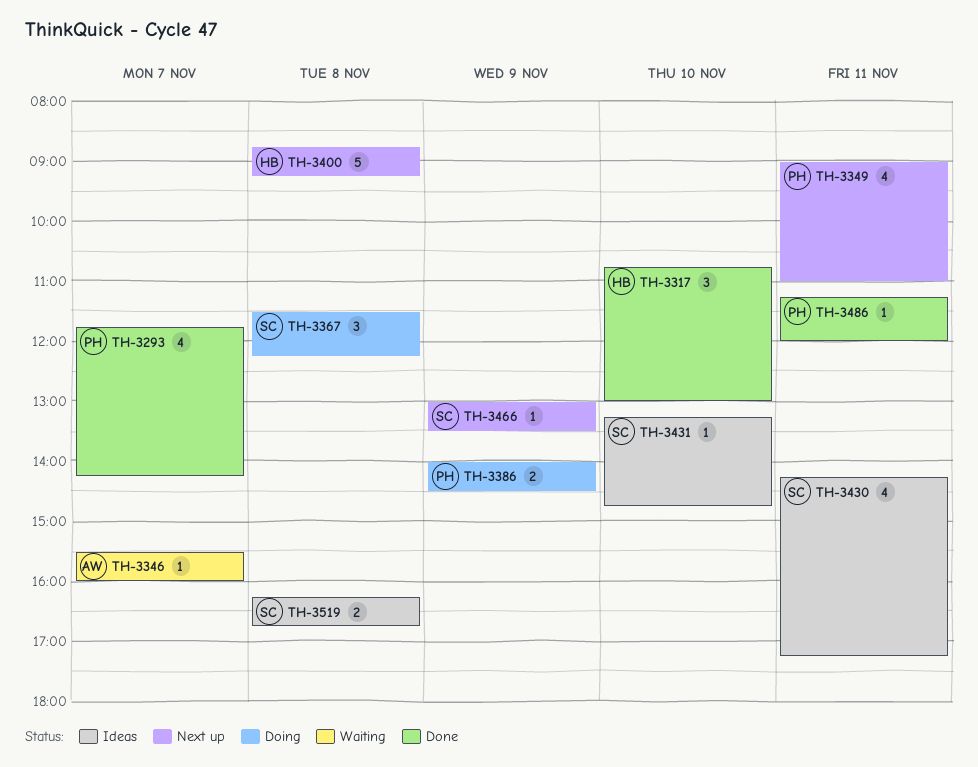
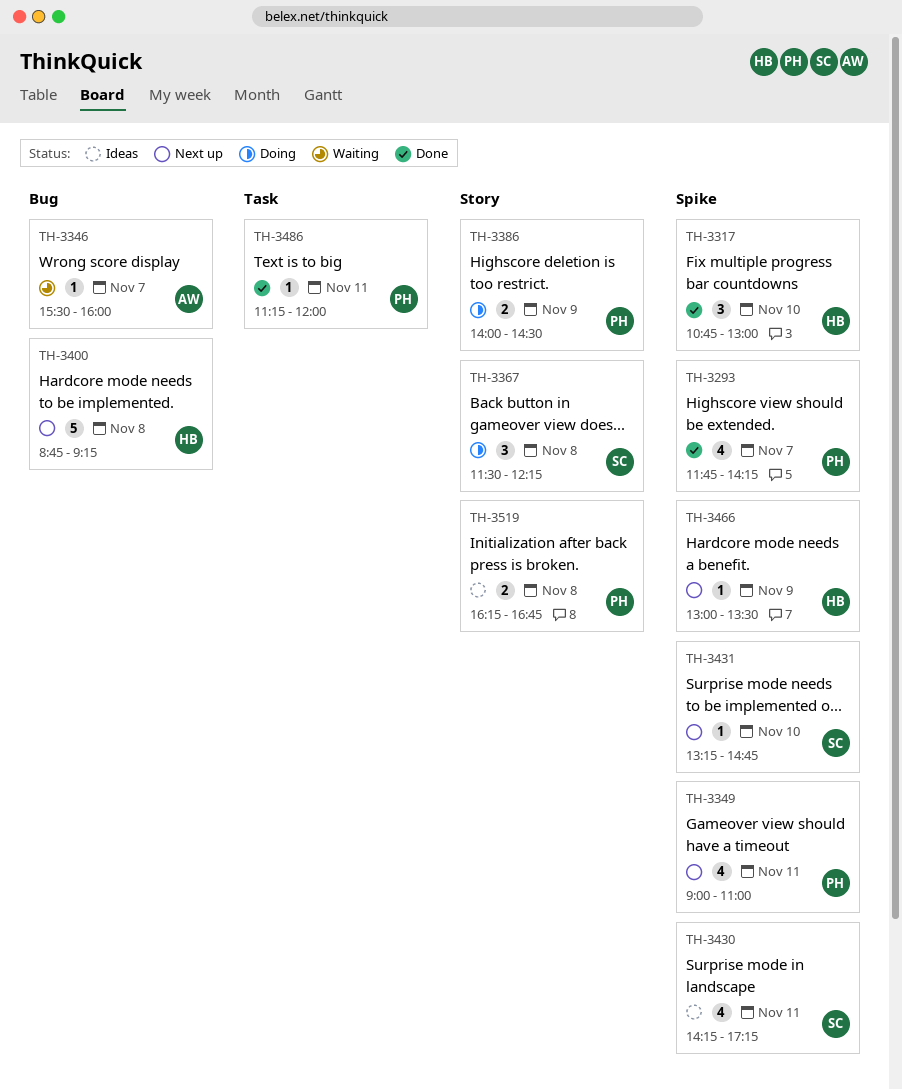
TH-3431, status: Ideas -> Next up
TH-3466, owner: SC -> HB
TH-3519, owner: SC -> PH

